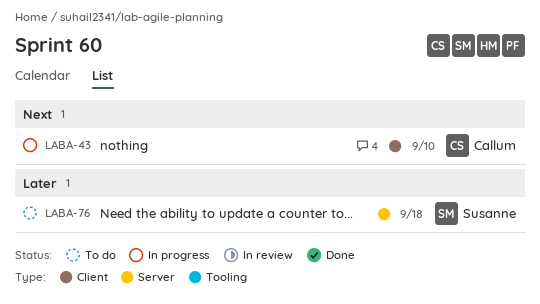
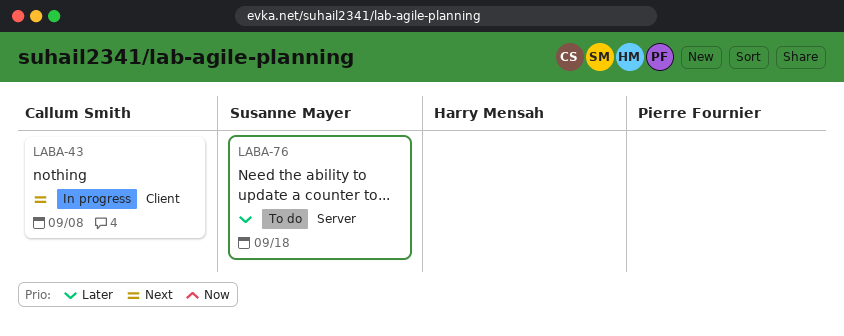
LABA-43, due: Sep 10 -> Sep 8

